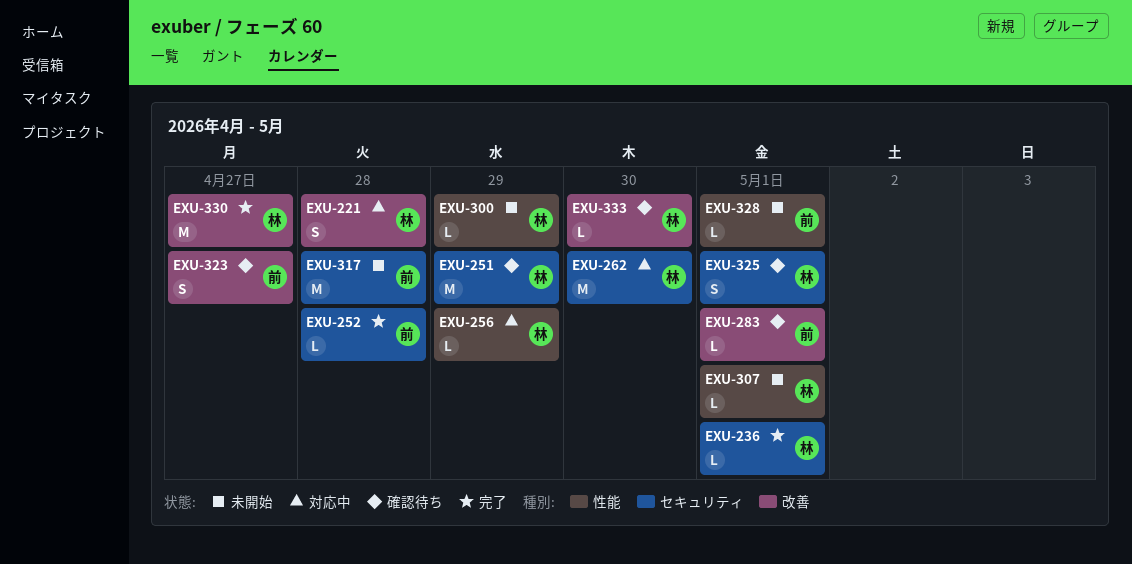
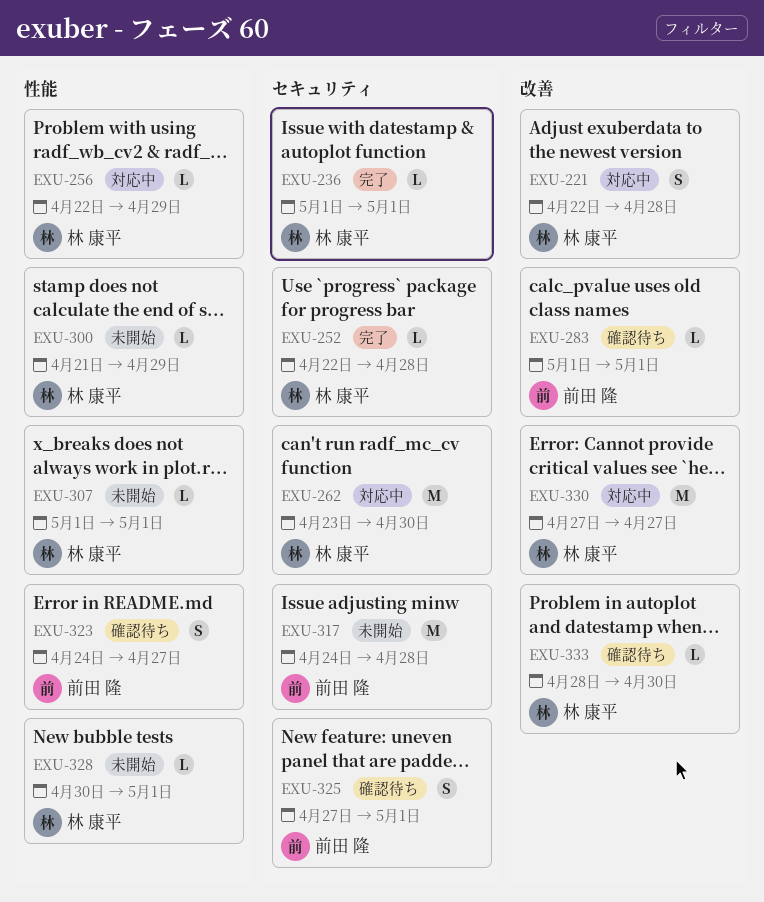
EXU-251: present -> none
EXU-252, owner: 前田 隆 -> 林 康平
EXU-323, label: 改善 -> 性能
EXU-325, owner: 林 康平 -> 前田 隆
EXU-328, owner: 前田 隆 -> 林 康平
EXU-330, status: 完了 -> 対応中

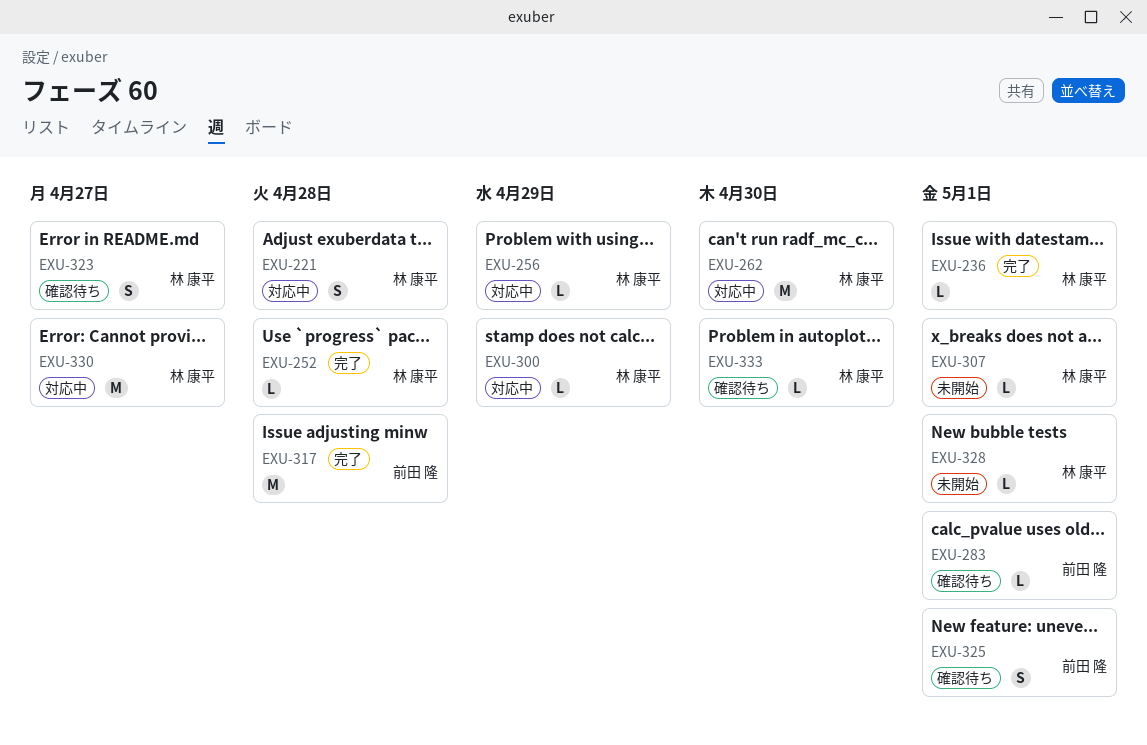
EXU-300, status: 未開始 -> 対応中
EXU-317, status: 未開始 -> 完了
EXU-323, owner: 前田 隆 -> 林 康平

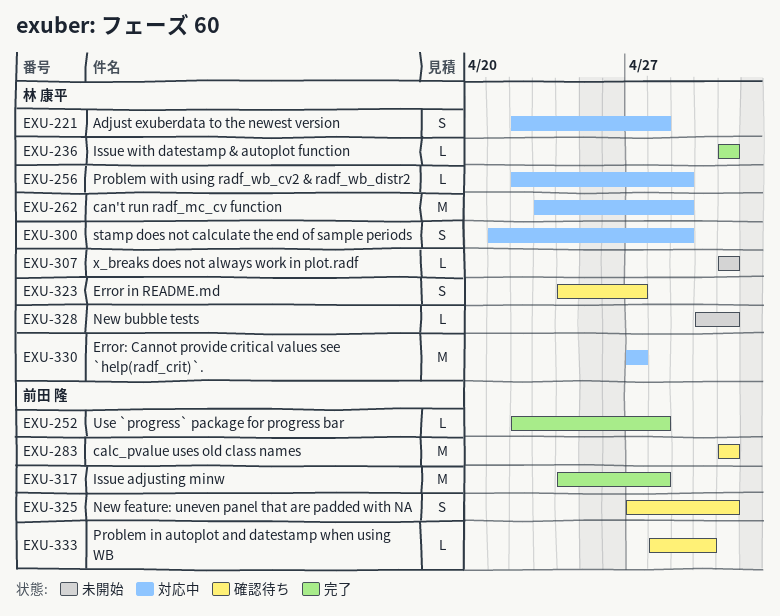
EXU-252, owner: 林 康平 -> 前田 隆
EXU-262, due: Apr 30 -> Apr 29
EXU-283, estimate: L -> M
EXU-300, estimate: L -> S
EXU-333, owner: 林 康平 -> 前田 隆

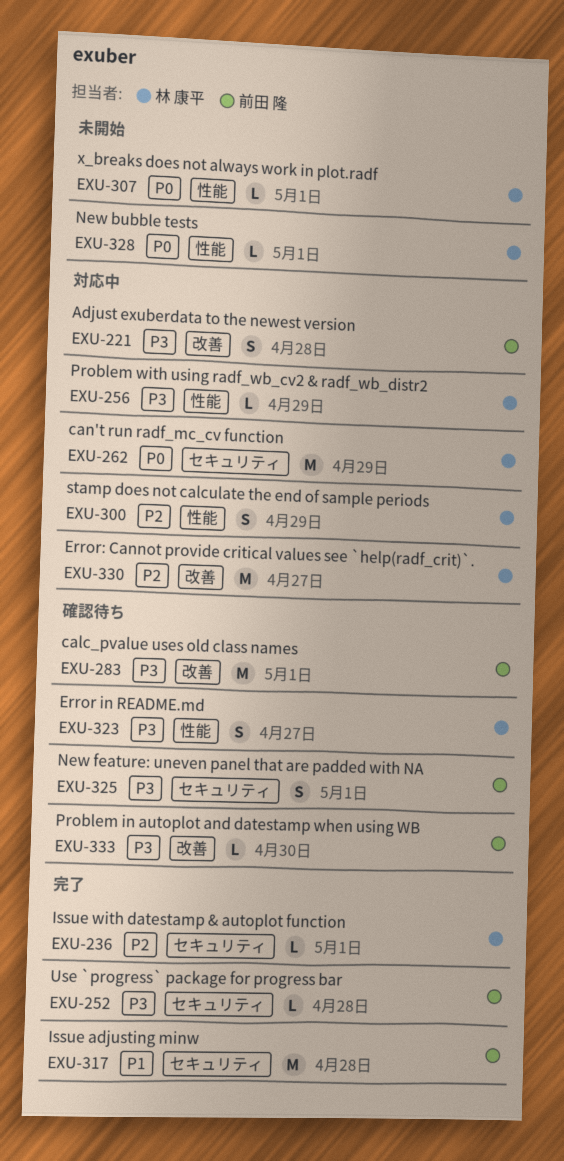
EXU-221, owner: 林 康平 -> 前田 隆

